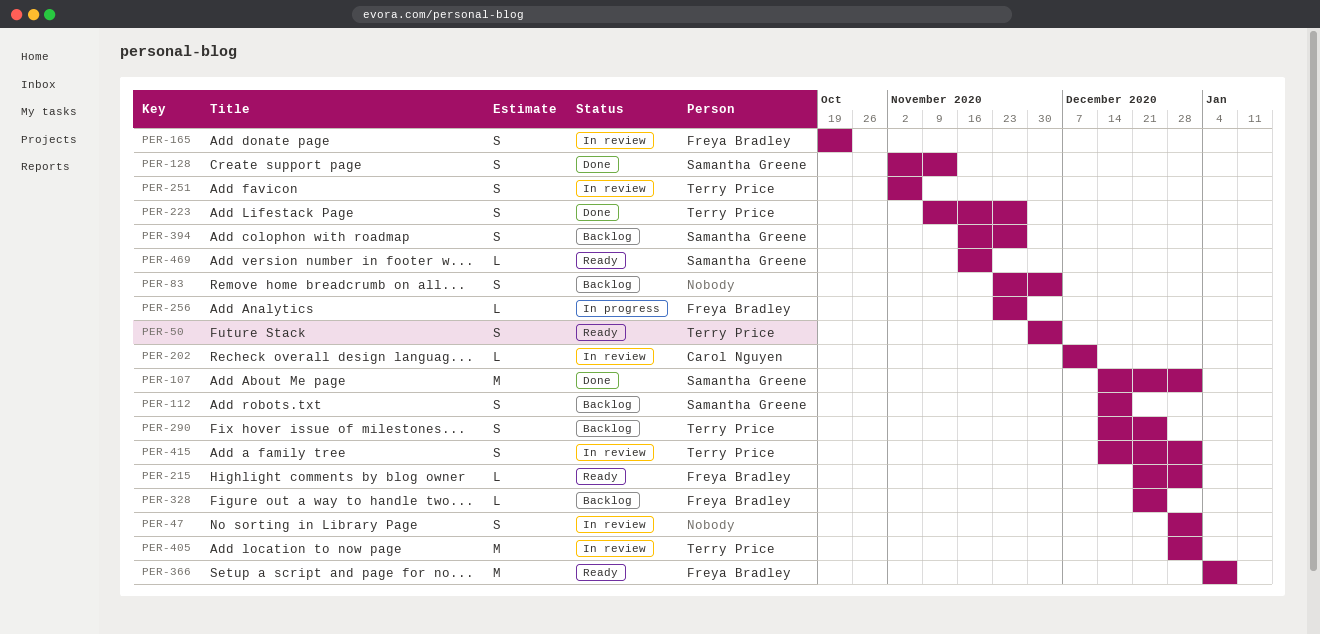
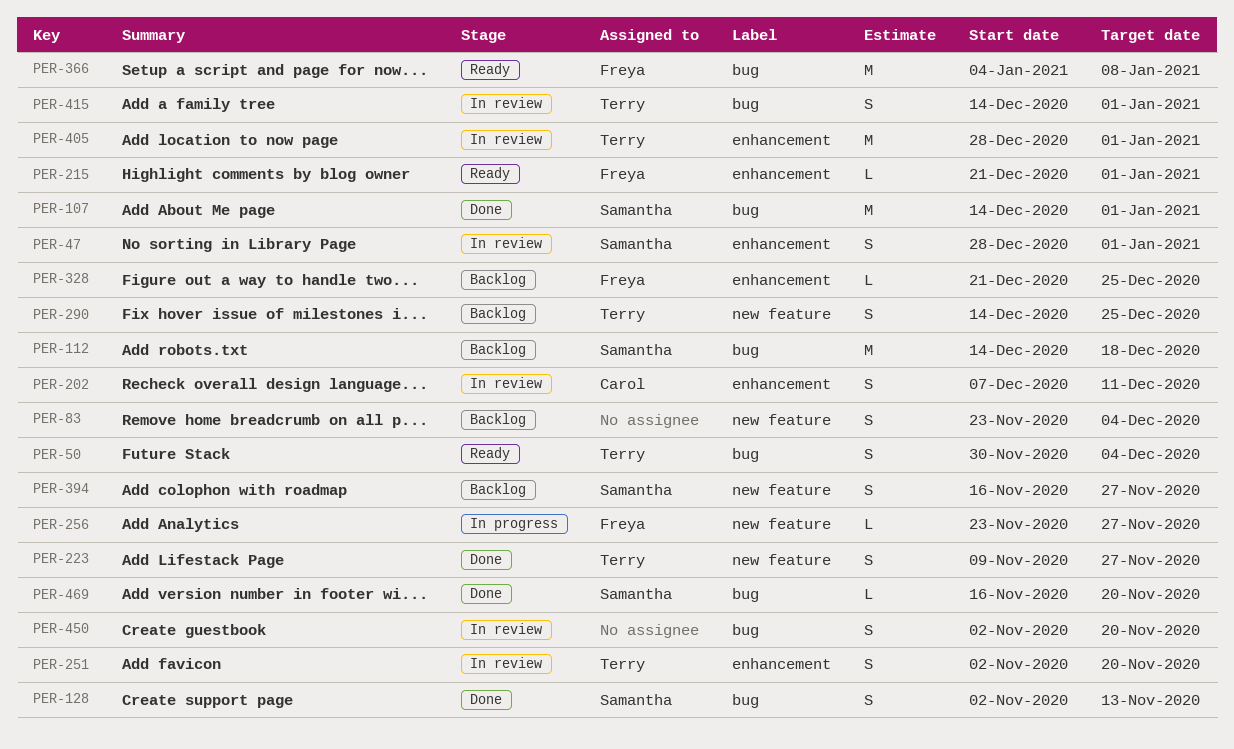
PER-47, owner: none -> Samantha Greene
PER-112, estimate: S -> M
PER-165: present -> none
PER-202, estimate: L -> S
PER-251, due: Nov 6 -> Nov 20
PER-450: none -> present
PER-469, status: Ready -> Done

